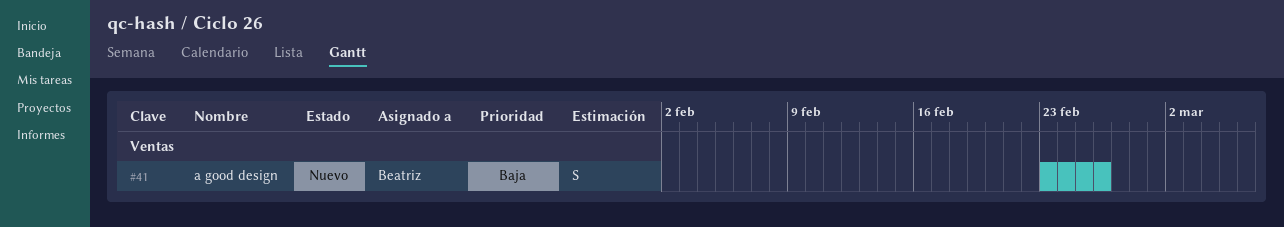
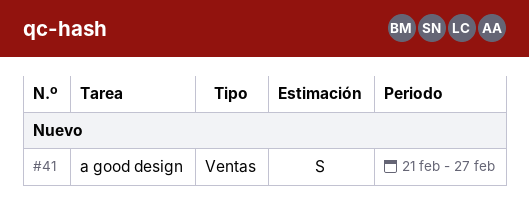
#41, start: Feb 23 -> Feb 21
#41, due: Feb 26 -> Feb 27

